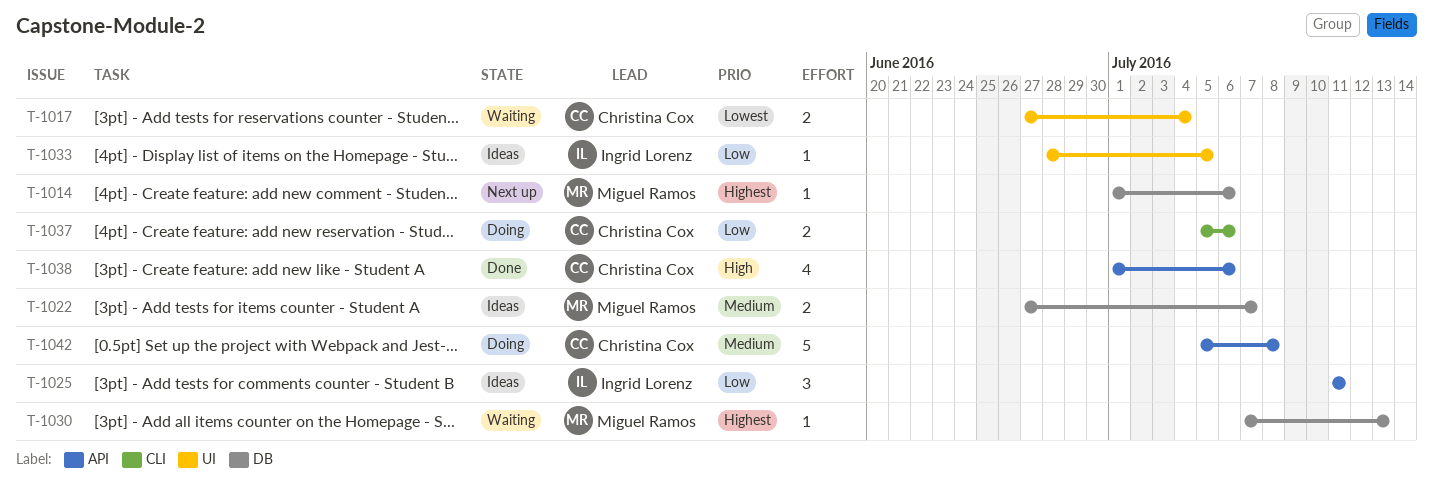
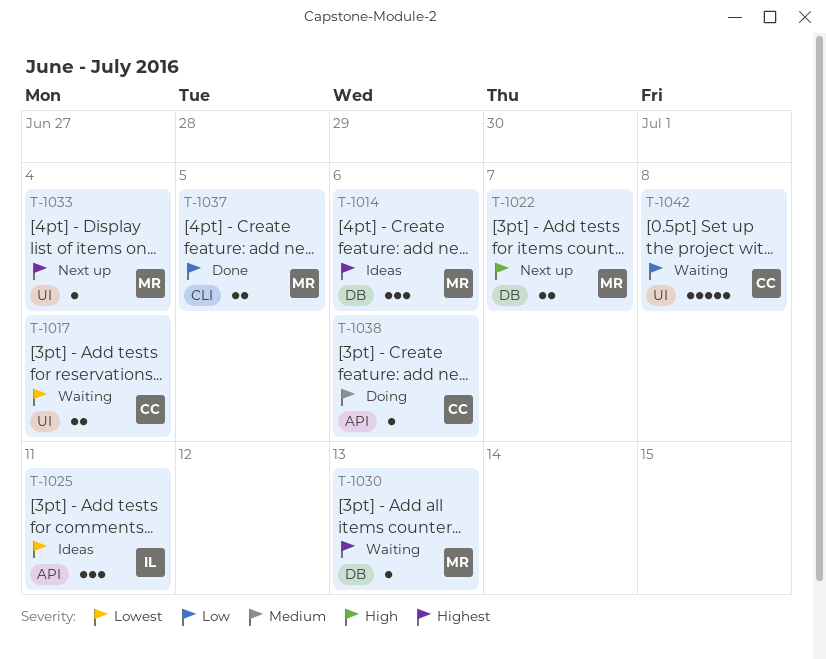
T-1014, status: Next up -> Ideas
T-1014, estimate: 1 -> 3
T-1022, status: Ideas -> Next up
T-1022, priority: Medium -> High
T-1025, priority: Low -> Lowest
T-1033, status: Ideas -> Next up
T-1033, owner: Ingrid Lorenz -> Miguel Ramos
T-1033, priority: Low -> Highest
T-1033, due: Jul 5 -> Jul 4
T-1037, status: Doing -> Done
T-1037, owner: Christina Cox -> Miguel Ramos
T-1037, due: Jul 6 -> Jul 5
T-1038, status: Done -> Doing
T-1038, priority: High -> Medium
T-1038, estimate: 4 -> 1
T-1042, status: Doing -> Waiting
T-1042, priority: Medium -> Low
T-1042, label: API -> UI

